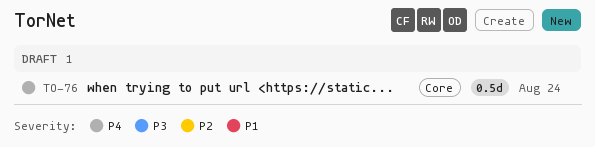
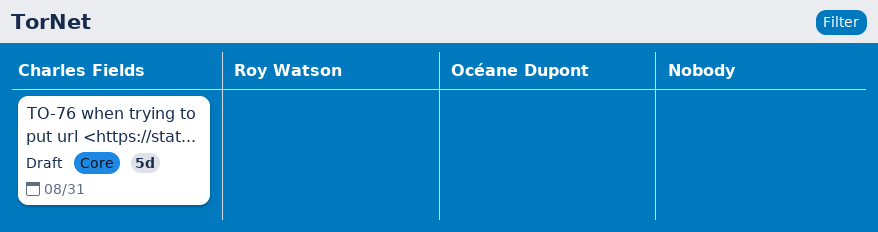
TO-76, estimate: 0.5d -> 5d
TO-76, due: Aug 24 -> Aug 31

